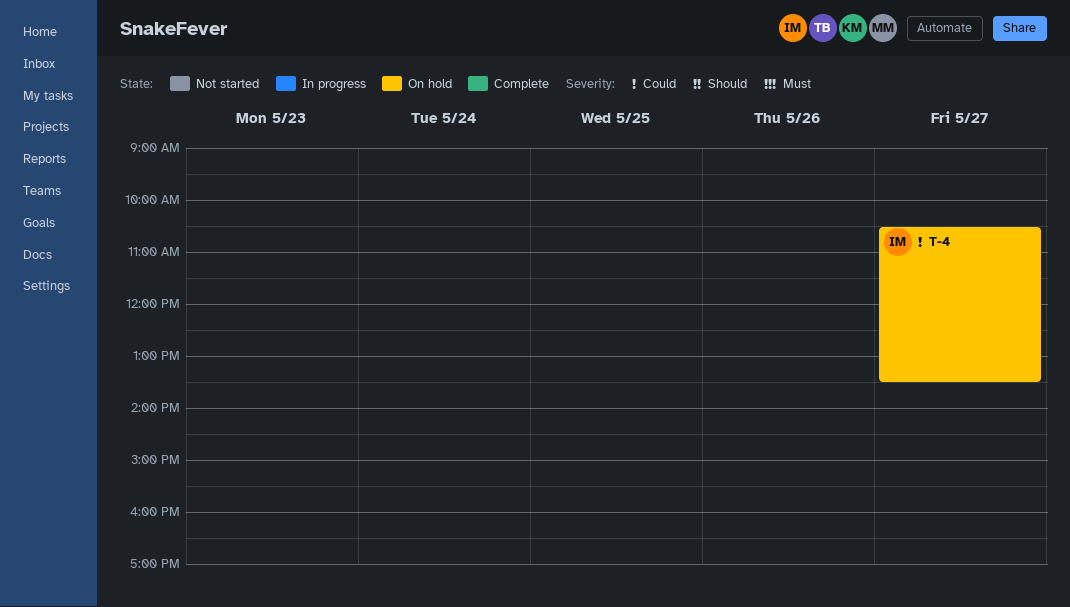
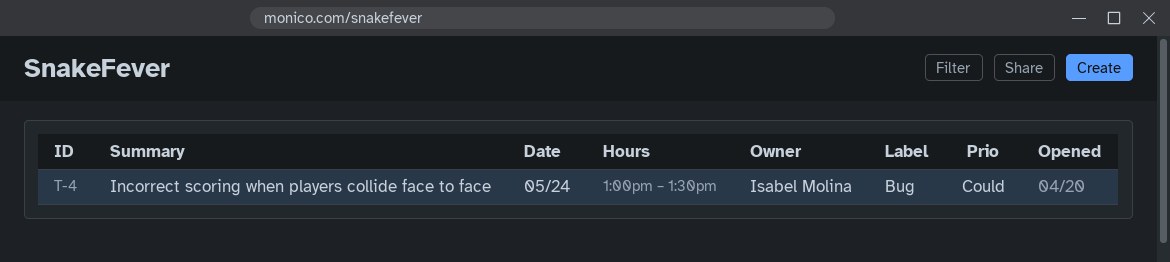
T-4, day: May 27 -> May 24
T-4, begins: 10:30 -> 13:00

